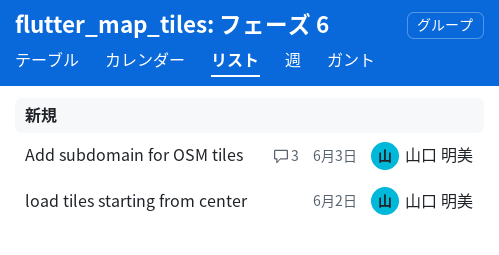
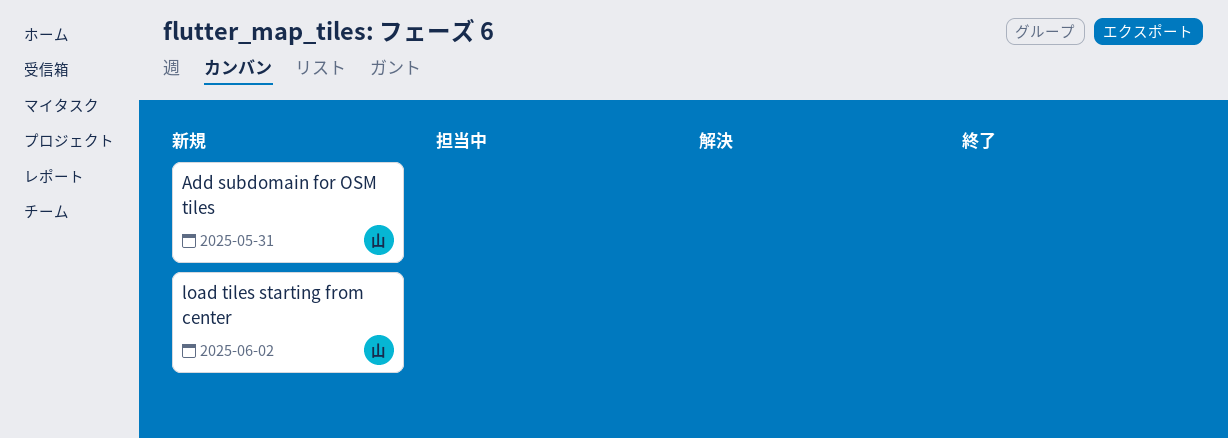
Add subdomain for OSM tiles, due: Jun 3 -> May 31

